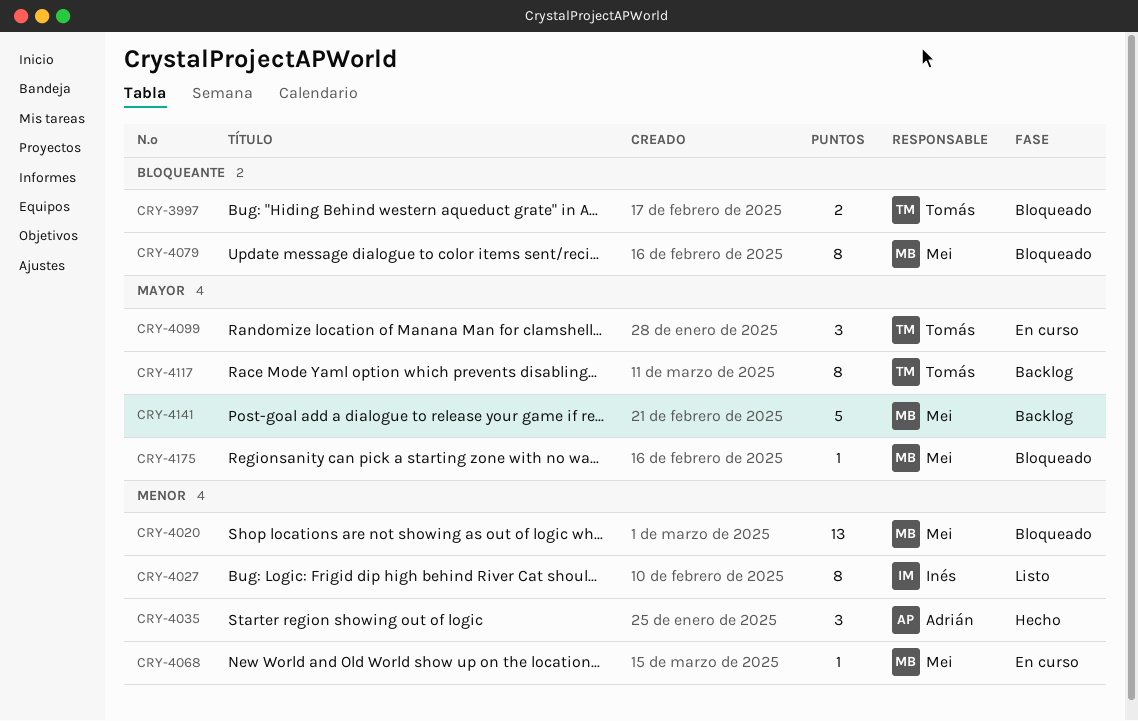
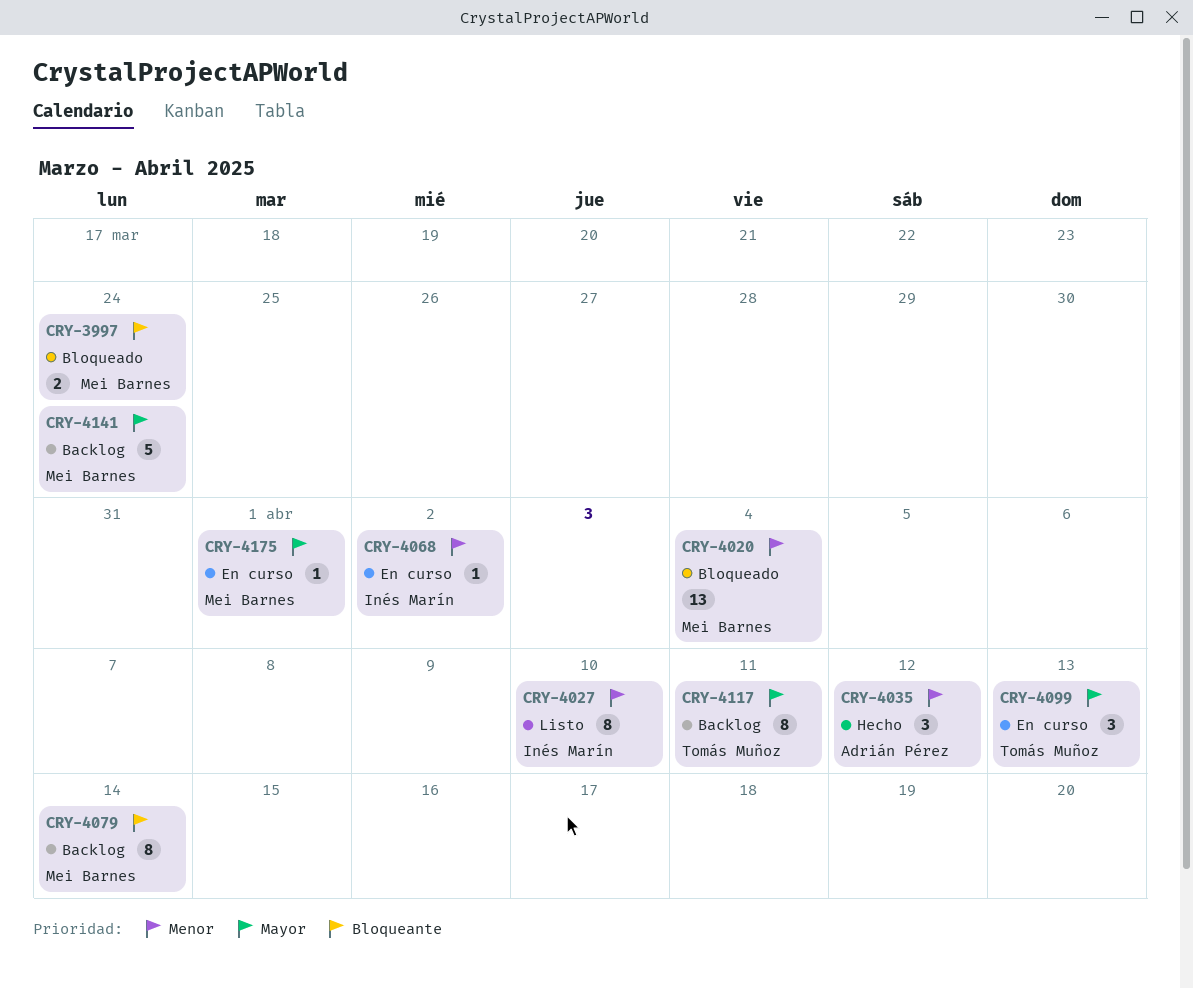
CRY-3997, owner: Tomás Muñoz -> Mei Barnes
CRY-4068, owner: Mei Barnes -> Inés Marín
CRY-4079, status: Bloqueado -> Backlog
CRY-4175, status: Bloqueado -> En curso

